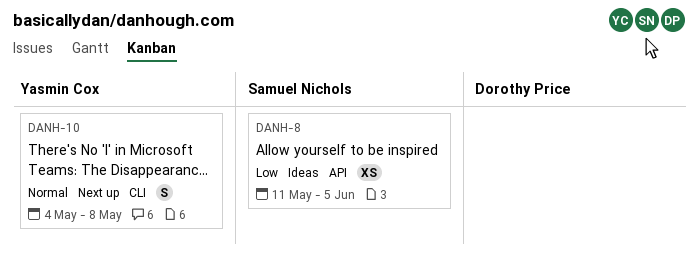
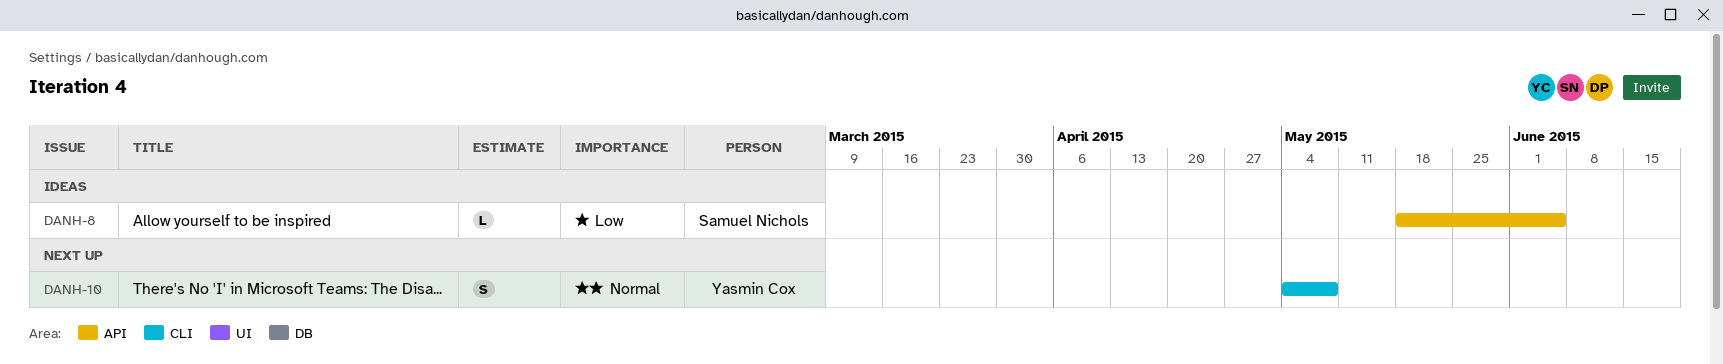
DANH-8, estimate: XS -> L
DANH-8, start: May 11 -> May 18

